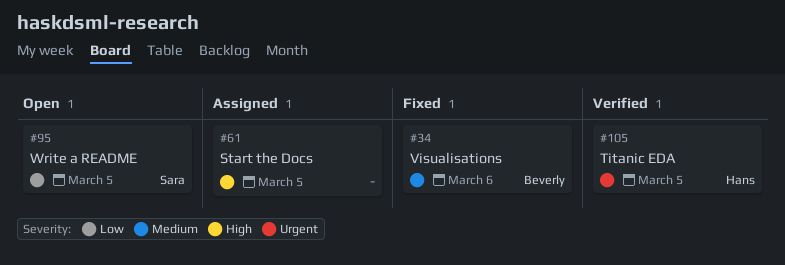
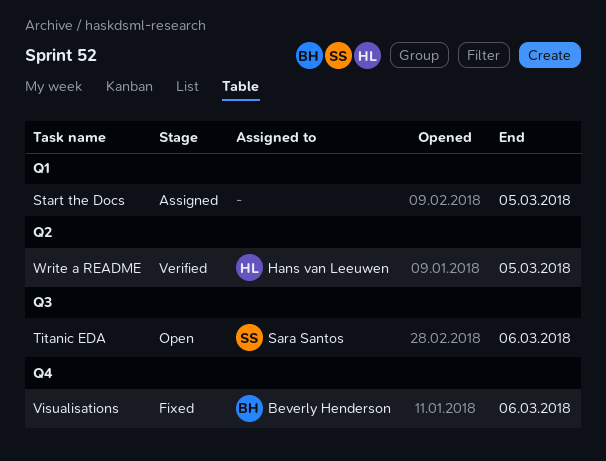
Titanic EDA, status: Verified -> Open
Titanic EDA, owner: Hans van Leeuwen -> Sara Santos
Titanic EDA, due: Mar 5 -> Mar 6
Write a README, status: Open -> Verified
Write a README, owner: Sara Santos -> Hans van Leeuwen

